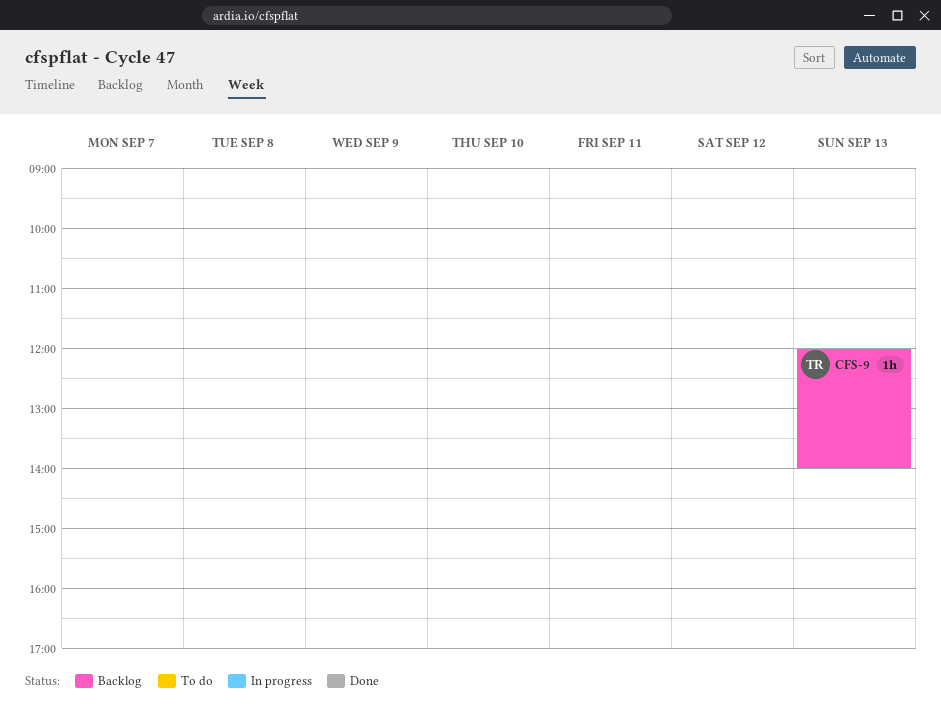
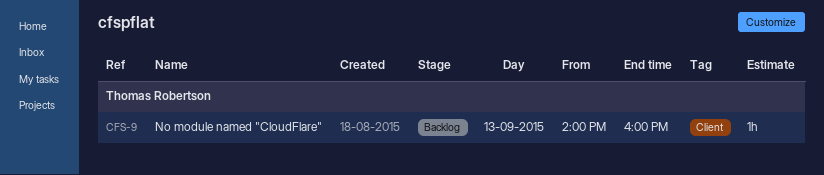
CFS-9, begins: 12:00 -> 14:00
CFS-9, ends: 14:00 -> 16:00

